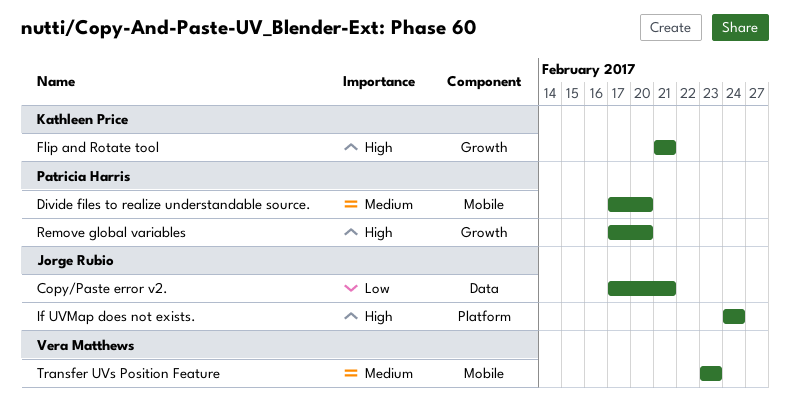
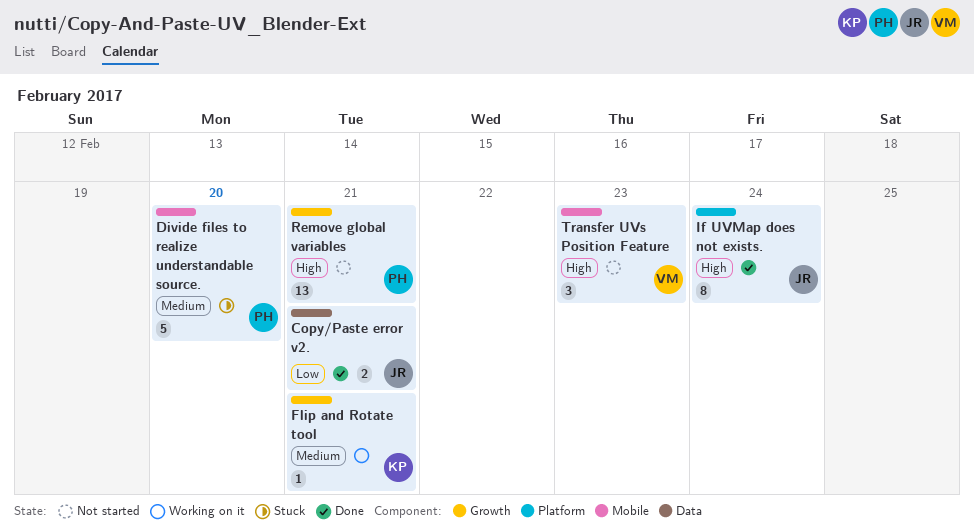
Flip and Rotate tool, priority: High -> Medium
Remove global variables, due: Feb 20 -> Feb 21
Transfer UVs Position Feature, priority: Medium -> High

